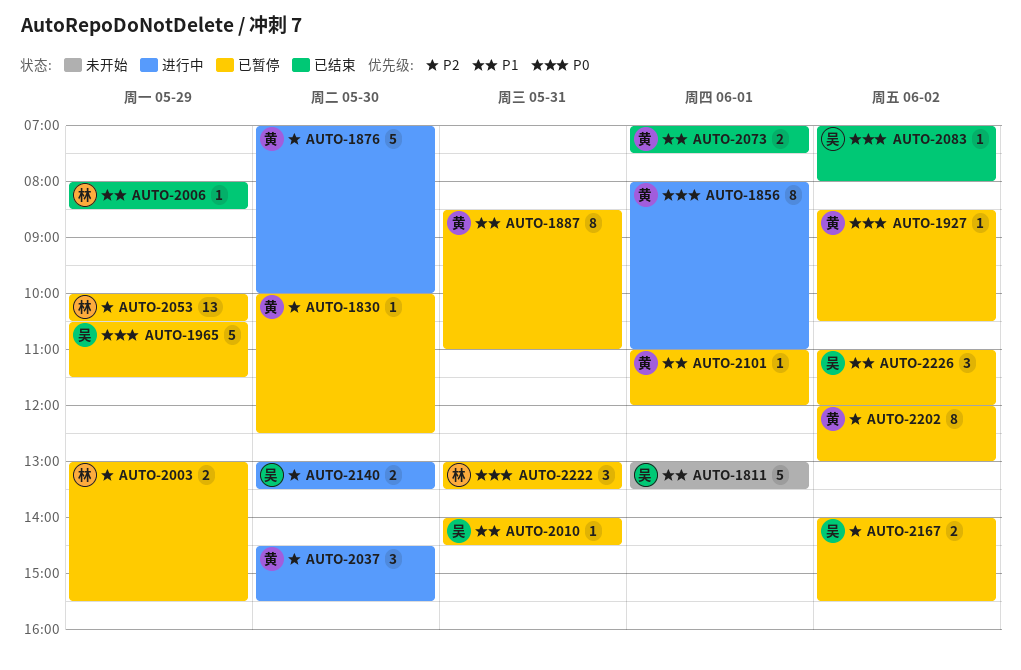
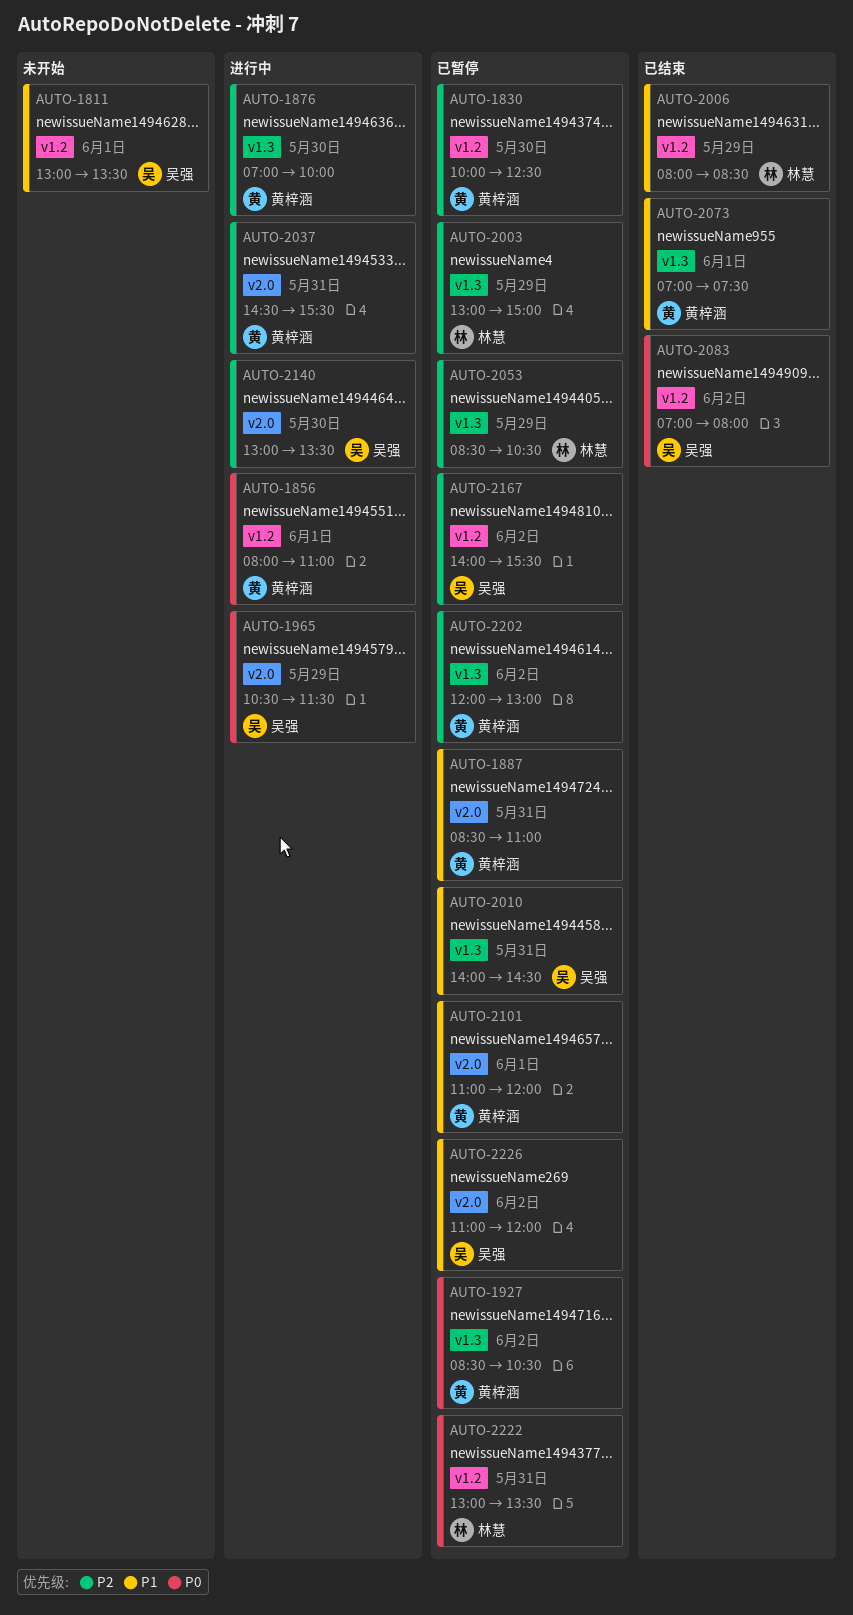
AUTO-1965, status: 已暂停 -> 进行中
AUTO-2003, ends: 15:30 -> 15:00
AUTO-2037, day: May 30 -> May 31
AUTO-2053, begins: 10:00 -> 08:30

